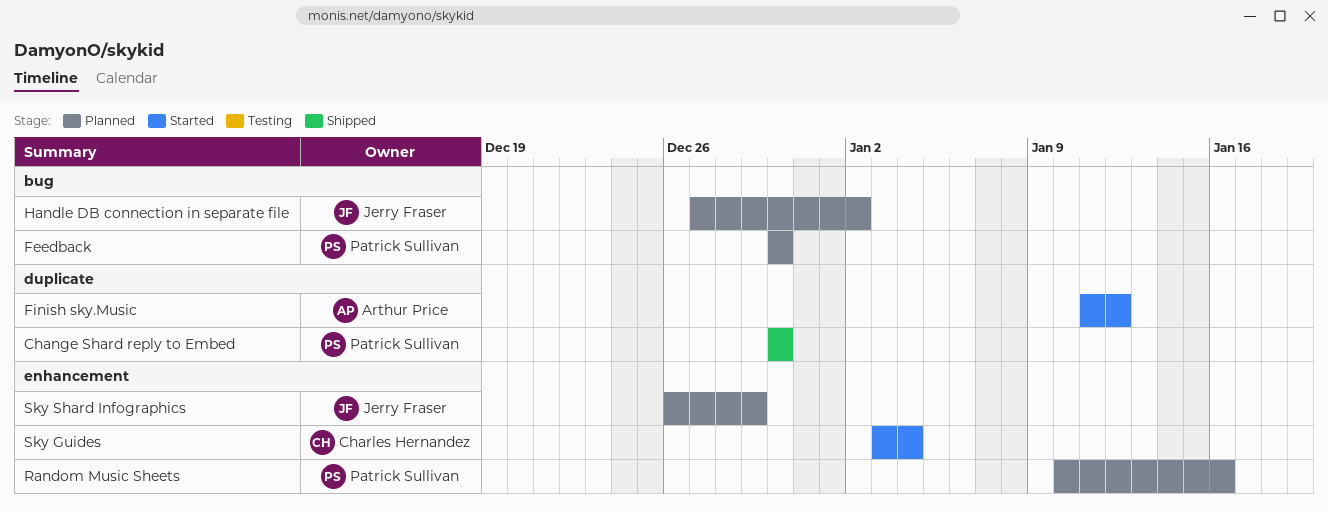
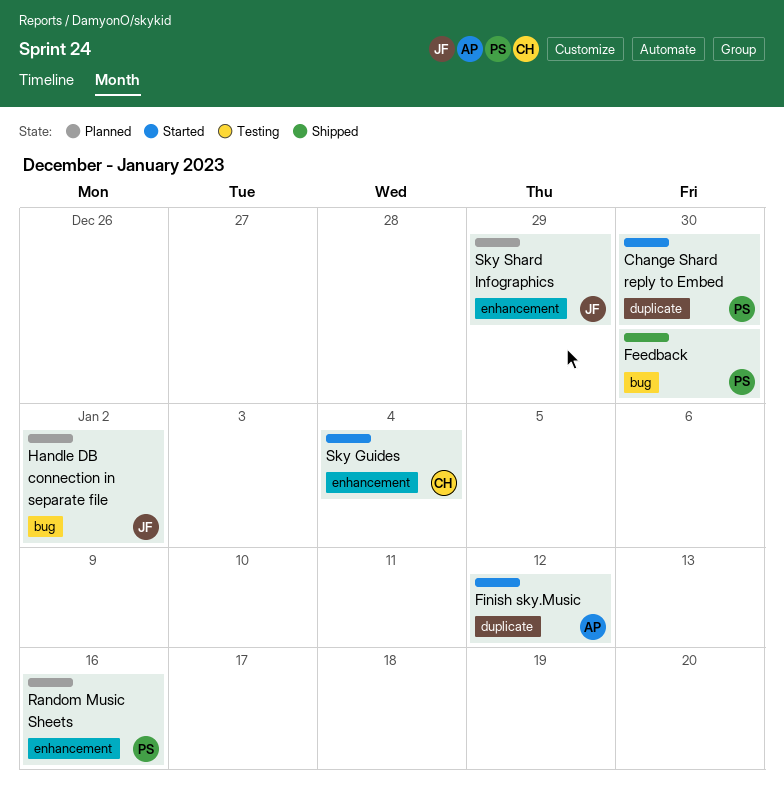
Change Shard reply to Embed, status: Shipped -> Started
Feedback, status: Planned -> Shipped

